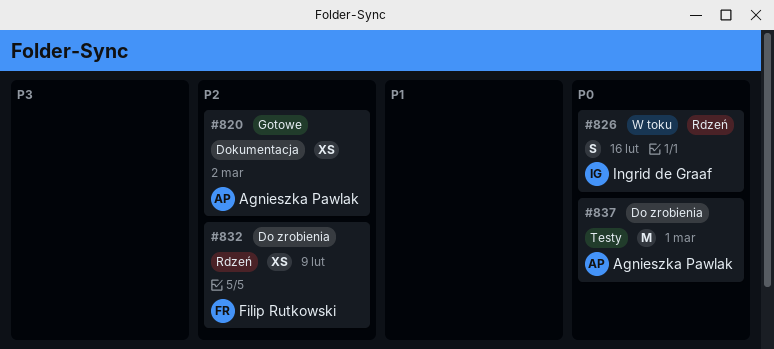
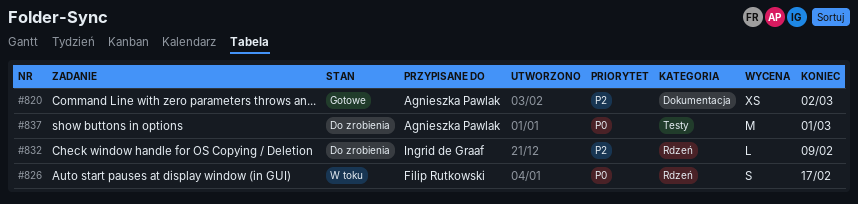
#826, owner: Ingrid de Graaf -> Filip Rutkowski
#826, due: Feb 16 -> Feb 17
#832, owner: Filip Rutkowski -> Ingrid de Graaf
#832, estimate: XS -> L

